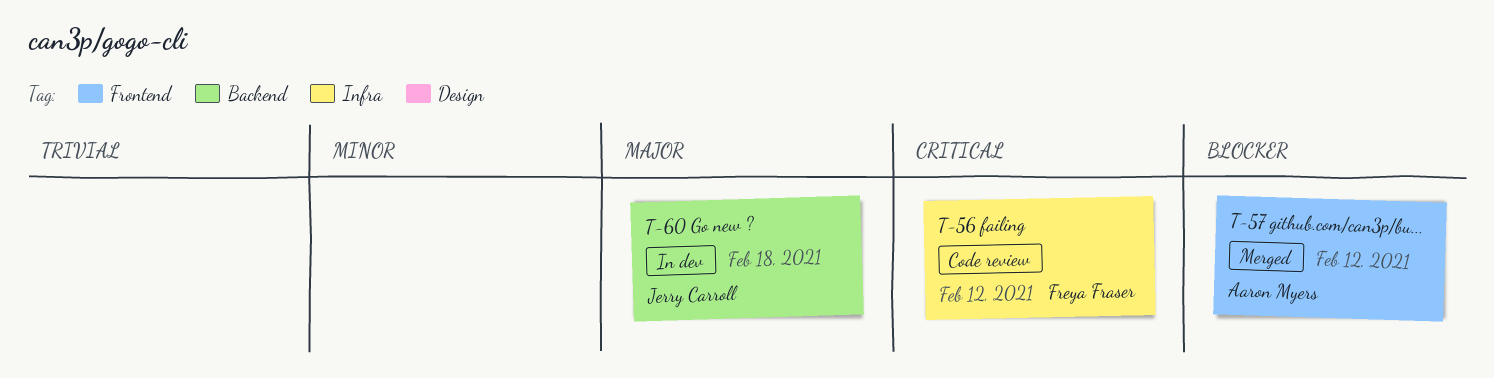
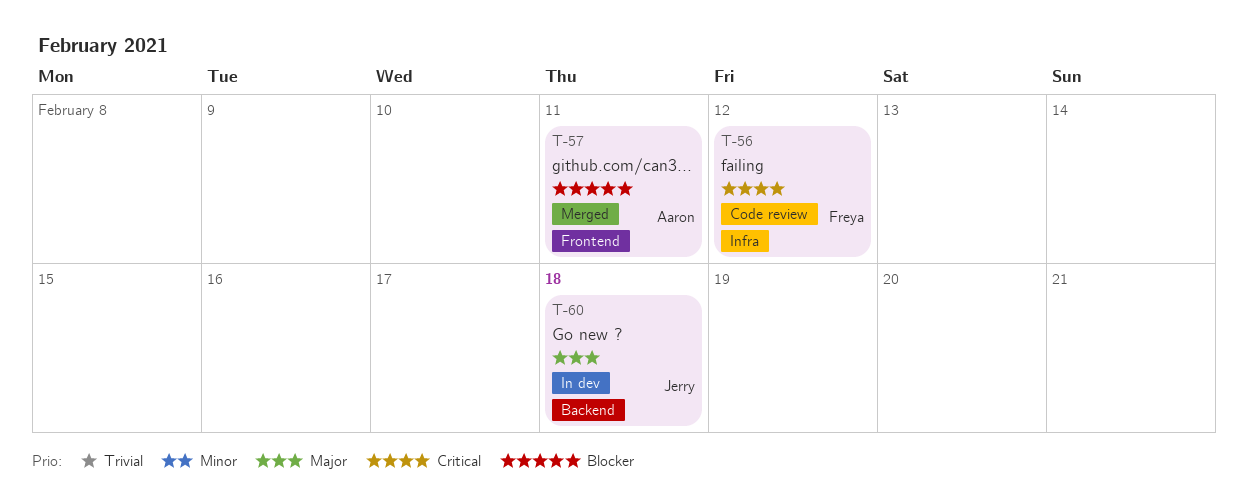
T-57, due: Feb 12 -> Feb 11

